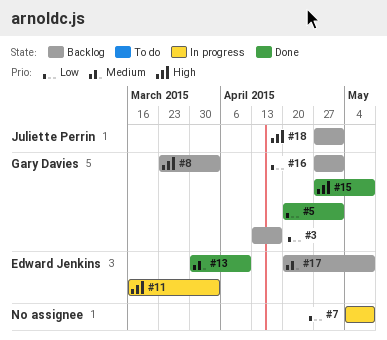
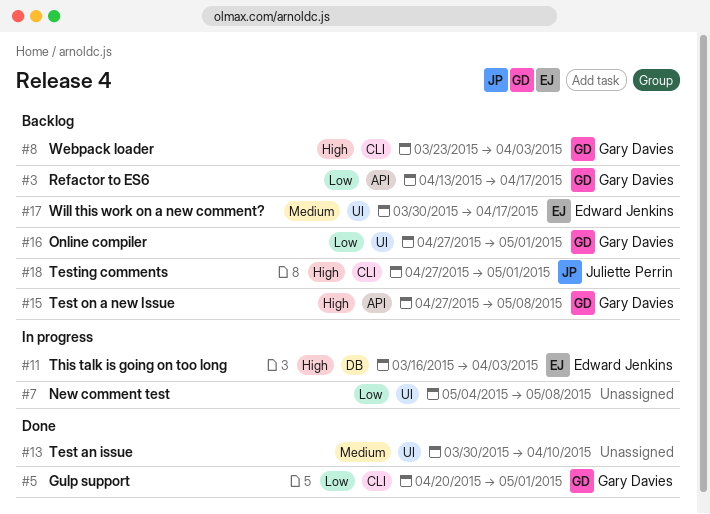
#13, owner: Edward Jenkins -> none
#15, status: Done -> Backlog
#17, start: Apr 20 -> Mar 30
#17, due: May 8 -> Apr 17

